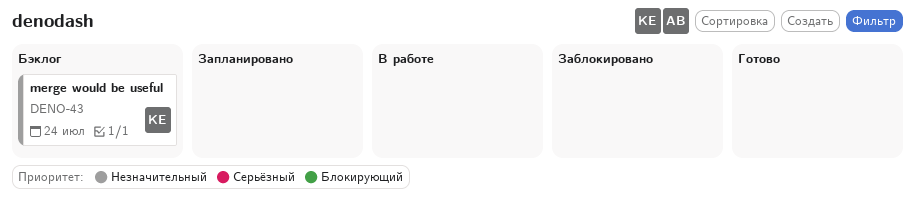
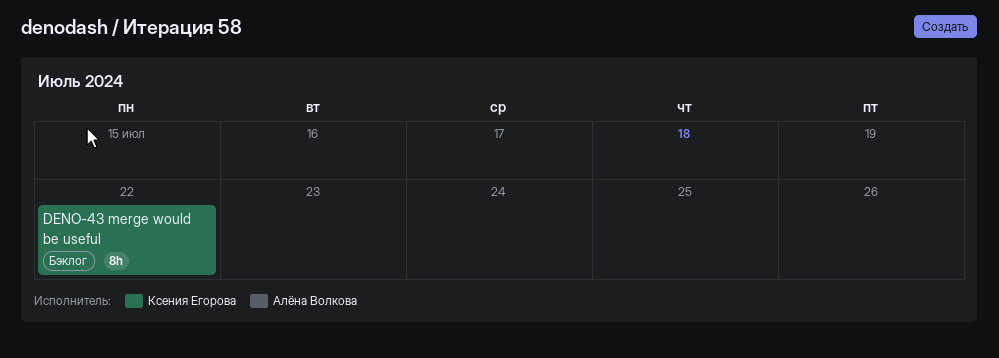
DENO-43, due: Jul 24 -> Jul 22

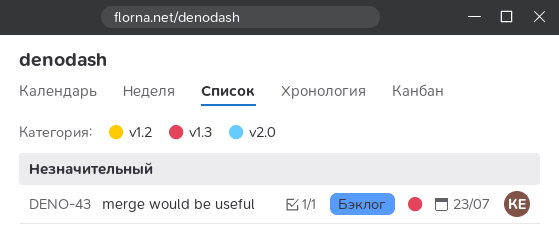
DENO-43, due: Jul 22 -> Jul 23

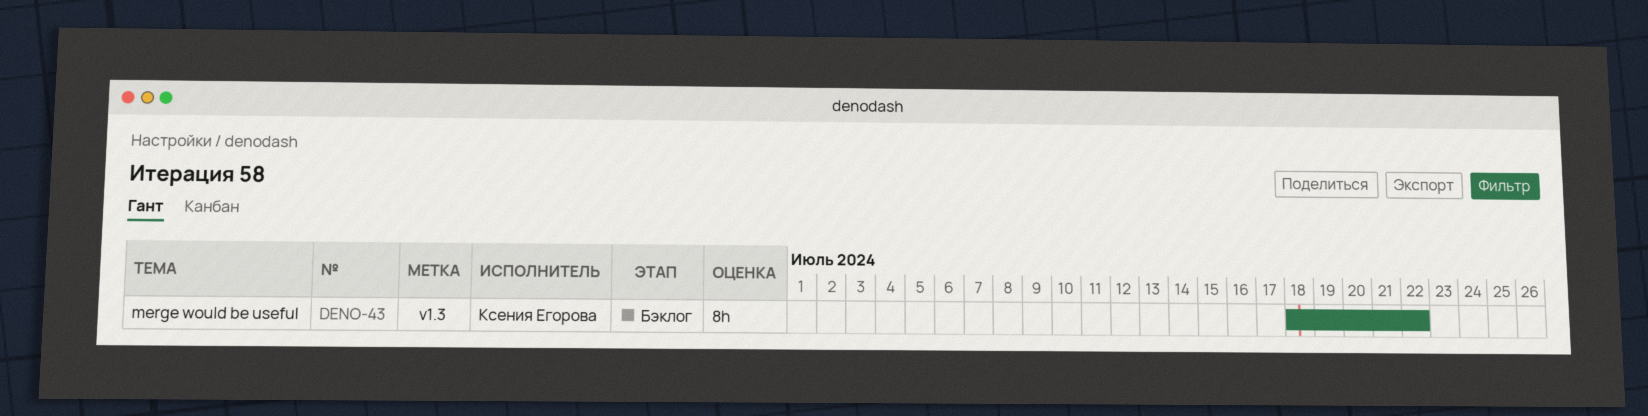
DENO-43, due: Jul 23 -> Jul 22

